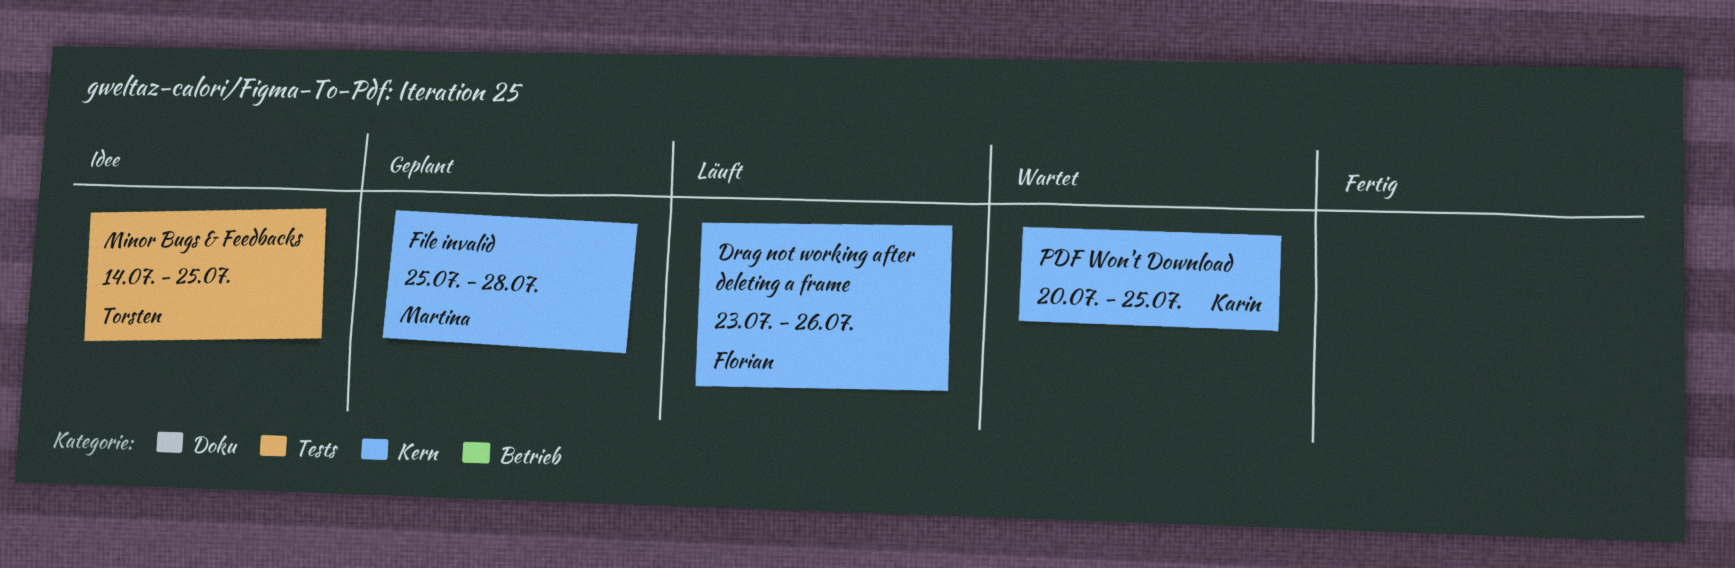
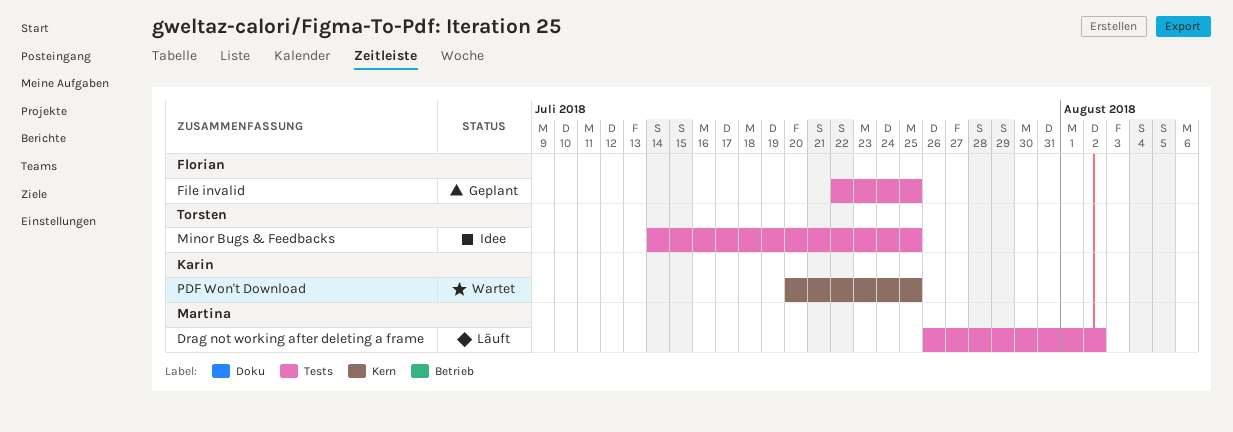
Drag not working after deleting a frame, owner: Florian -> Martina
Drag not working after deleting a frame, label: Kern -> Tests
Drag not working after deleting a frame, start: Jul 23 -> Jul 26
Drag not working after deleting a frame, due: Jul 26 -> Aug 2
File invalid, owner: Martina -> Florian
File invalid, label: Kern -> Tests
File invalid, start: Jul 25 -> Jul 22
File invalid, due: Jul 28 -> Jul 25

